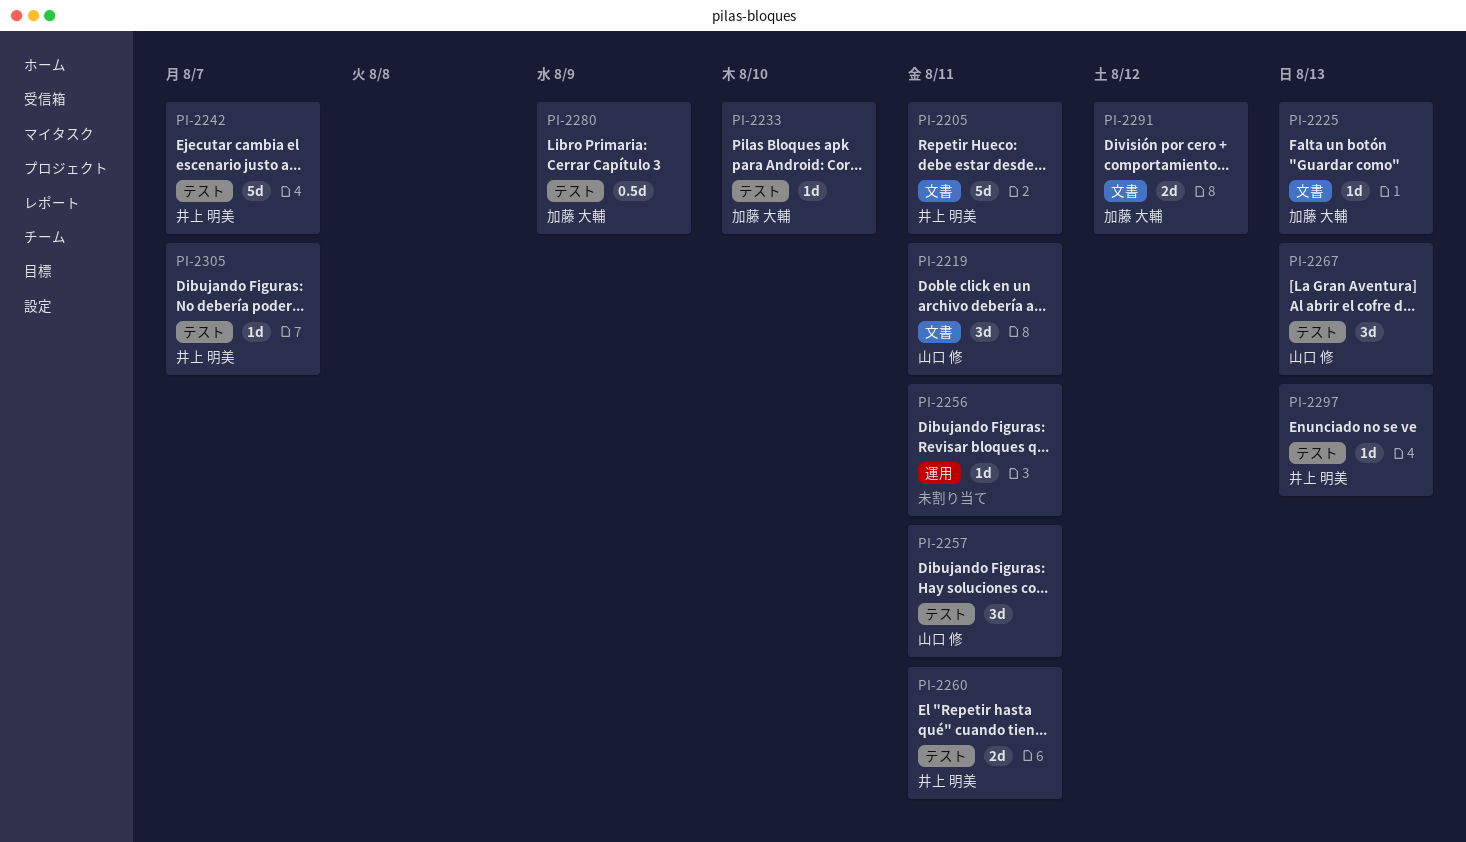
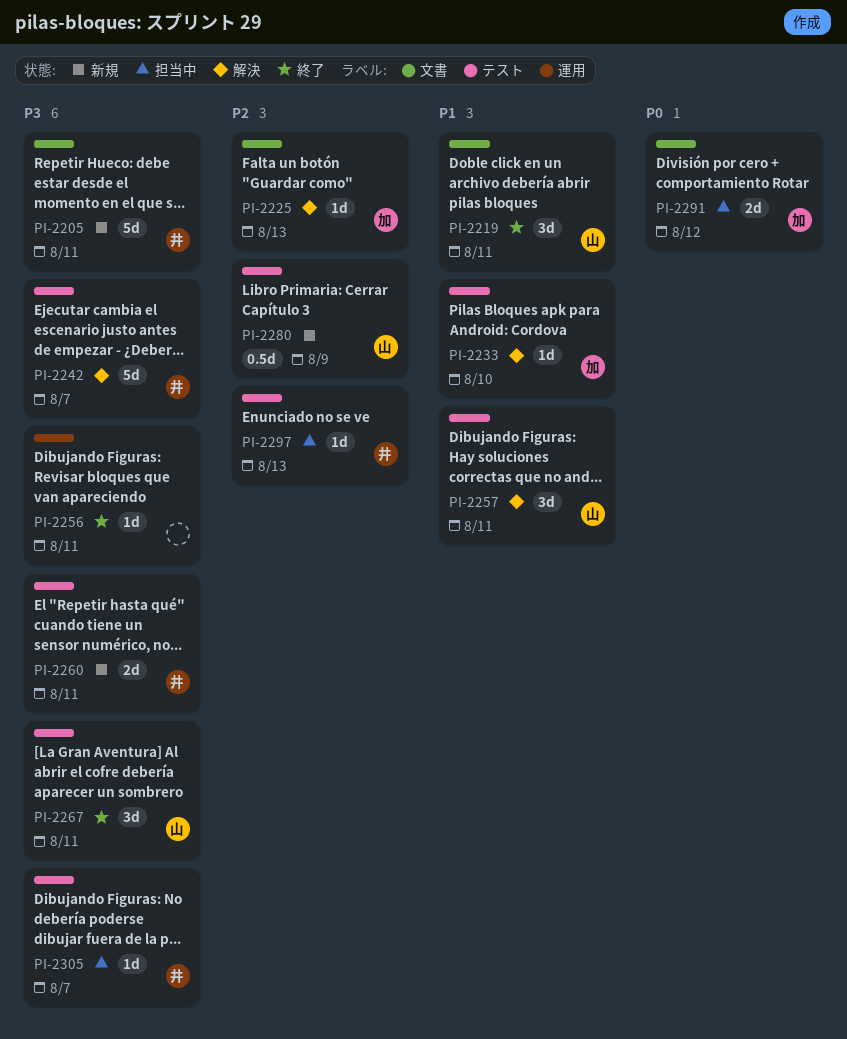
PI-2267, due: Aug 13 -> Aug 11
PI-2280, owner: 加藤 大輔 -> 山口 修

